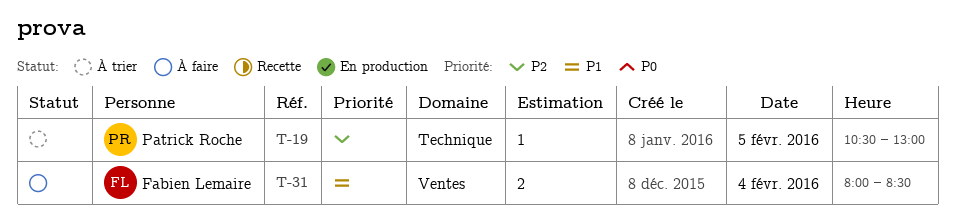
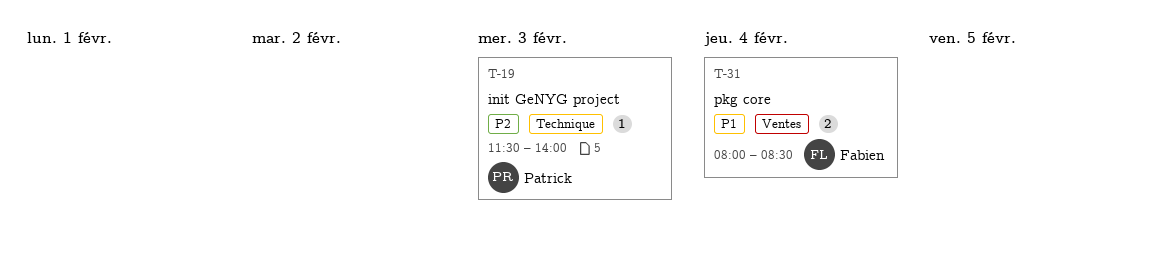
T-19, day: Feb 5 -> Feb 3
T-19, begins: 10:30 -> 11:30
T-19, ends: 13:00 -> 14:00

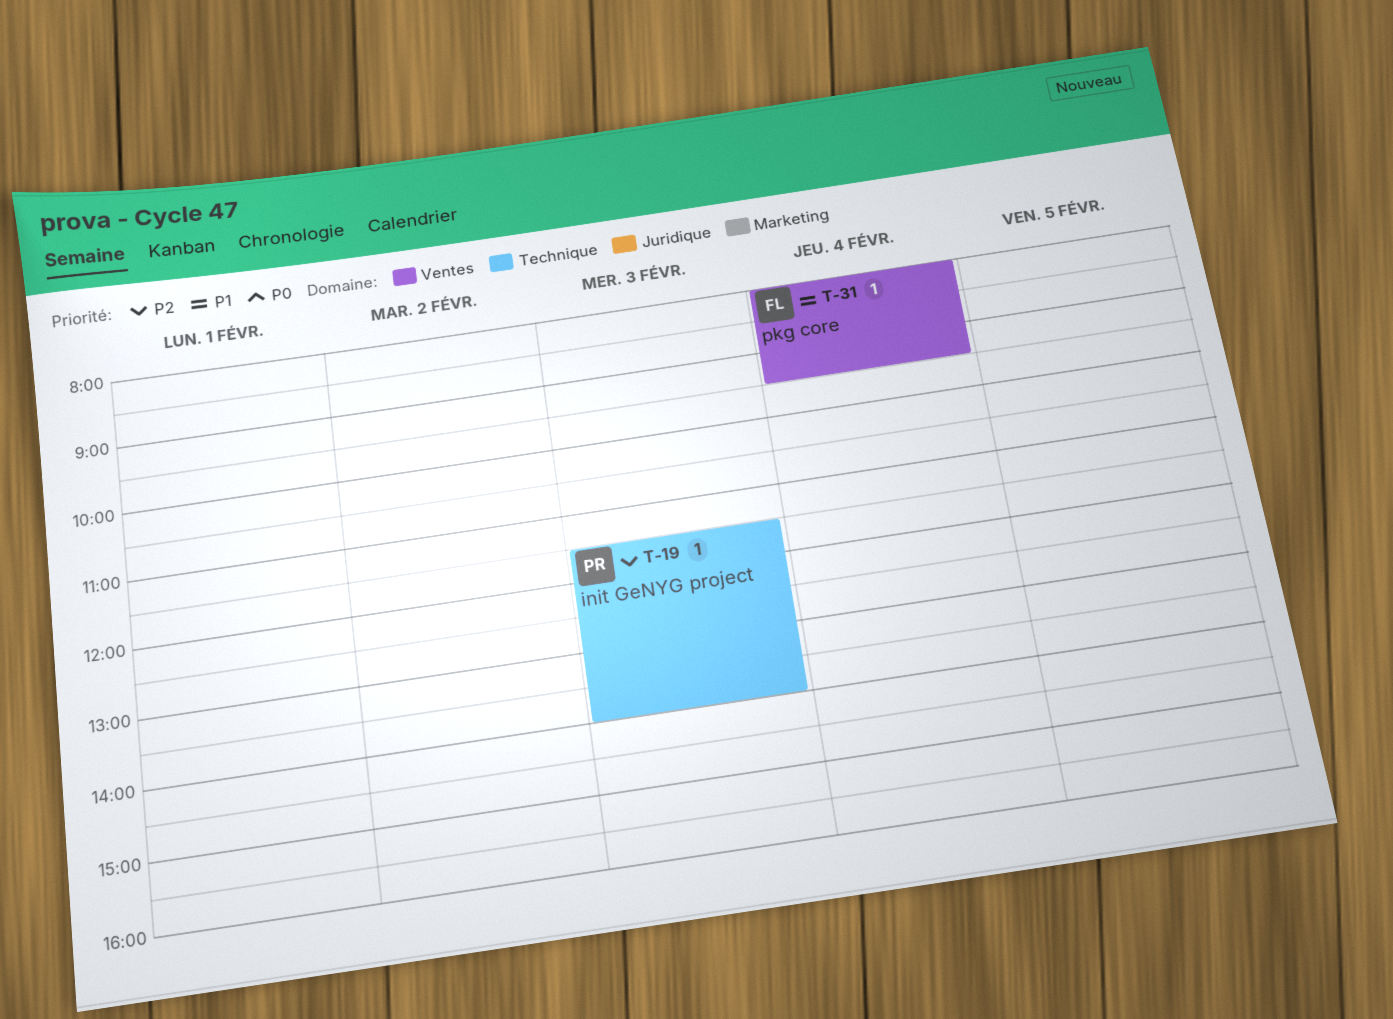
T-31, estimate: 2 -> 1
T-31, ends: 08:30 -> 09:30

